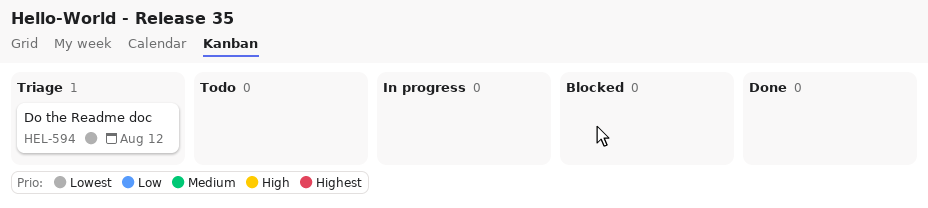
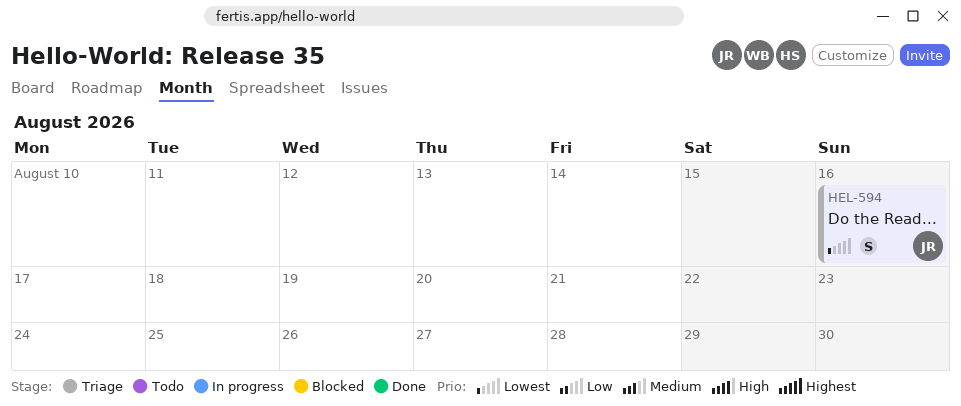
HEL-594, due: Aug 12 -> Aug 16

